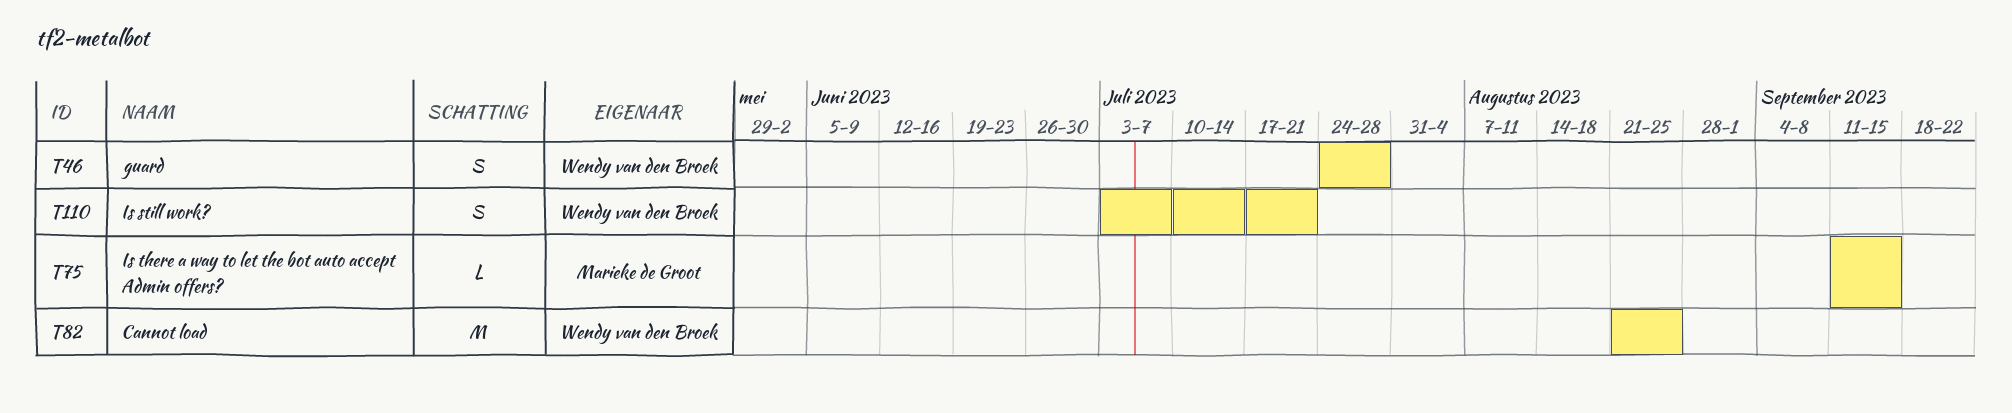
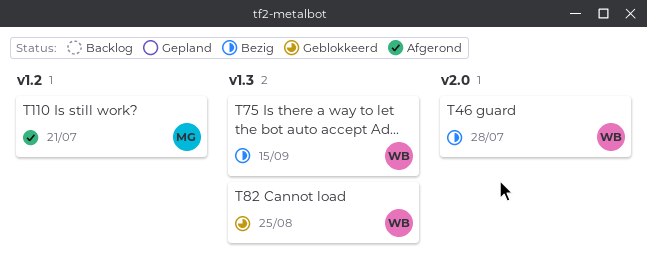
T75, owner: Marieke de Groot -> Wendy van den Broek
T110, owner: Wendy van den Broek -> Marieke de Groot

